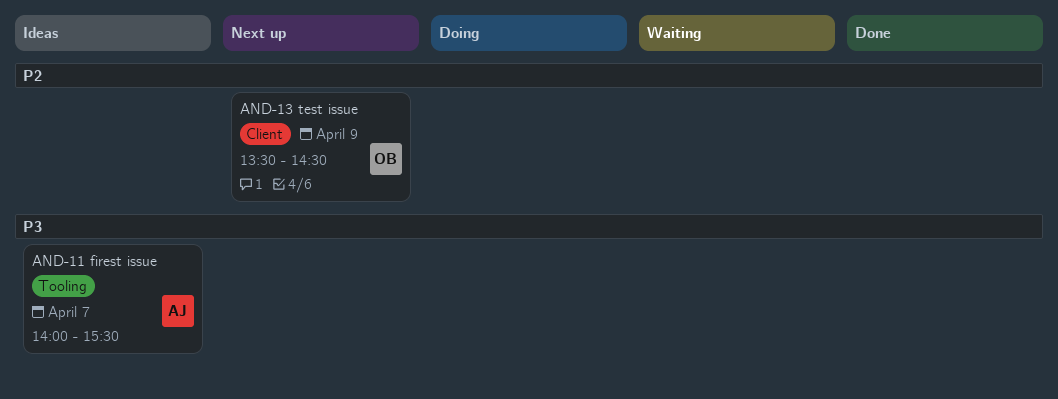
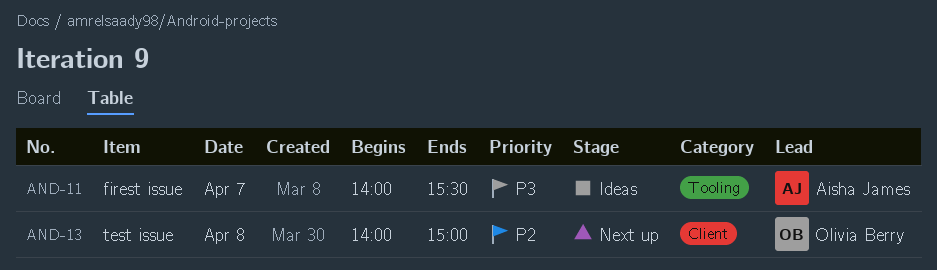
AND-13, day: Apr 9 -> Apr 8
AND-13, begins: 13:30 -> 14:00
AND-13, ends: 14:30 -> 15:00

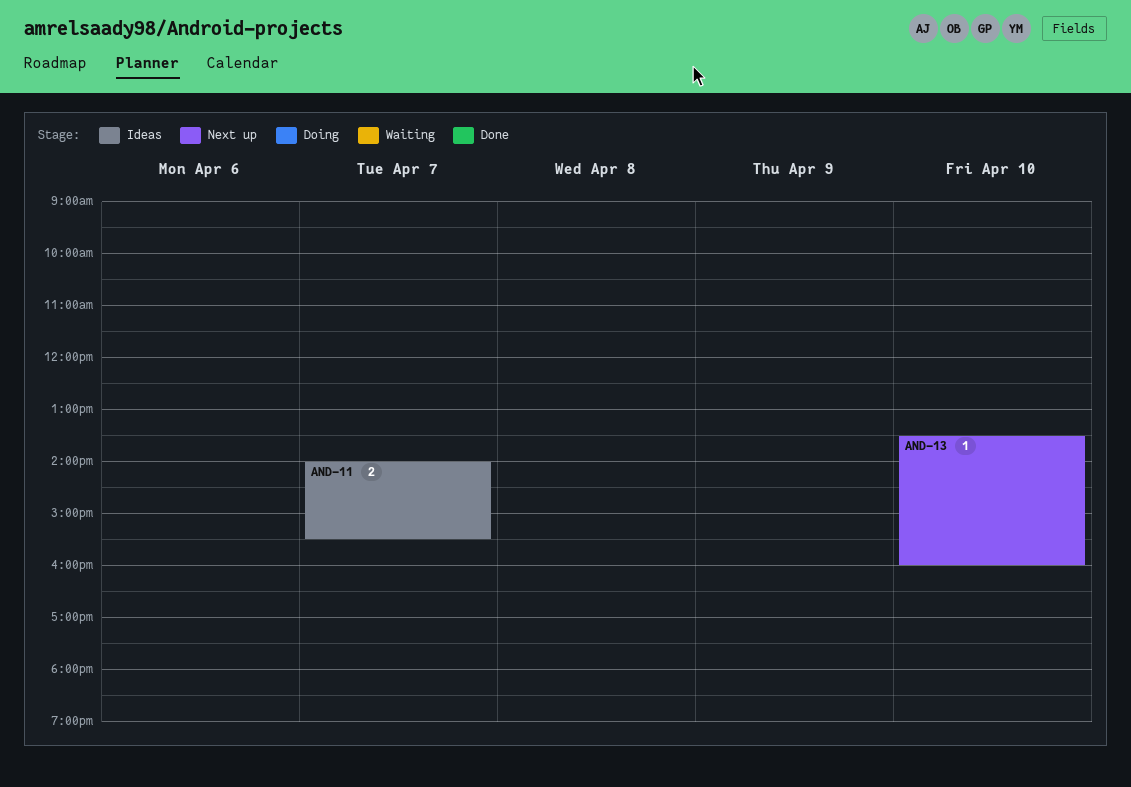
AND-13, day: Apr 8 -> Apr 10
AND-13, begins: 14:00 -> 13:30
AND-13, ends: 15:00 -> 16:00

